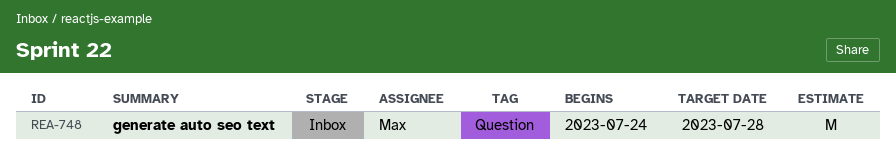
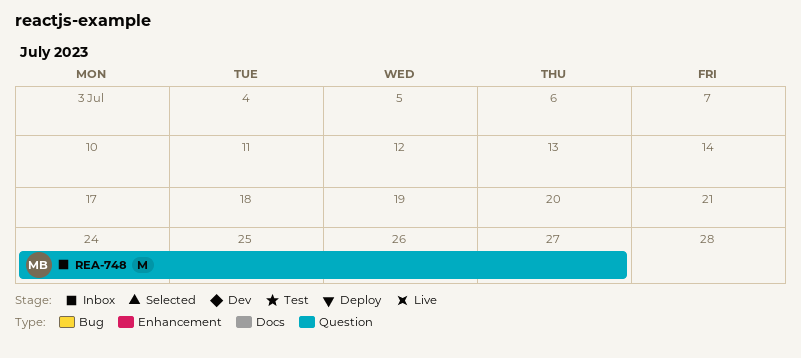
REA-748, due: Jul 28 -> Jul 27

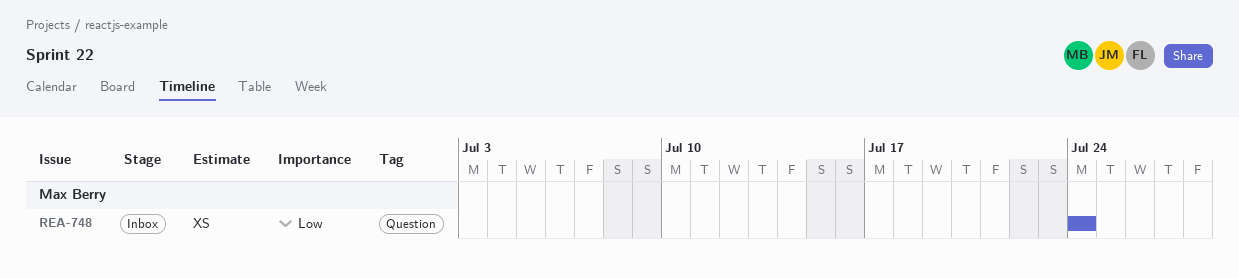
REA-748, estimate: M -> XS
REA-748, due: Jul 27 -> Jul 24

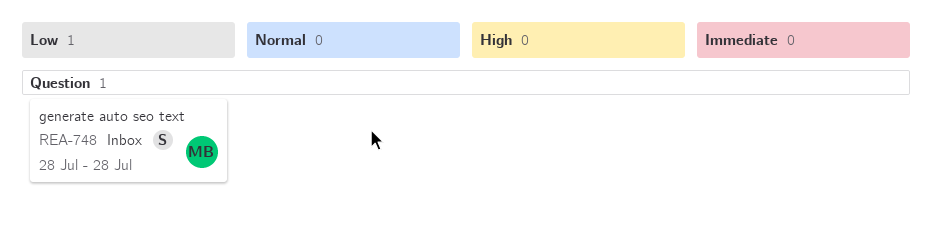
REA-748, estimate: XS -> S
REA-748, start: Jul 24 -> Jul 28
REA-748, due: Jul 24 -> Jul 28

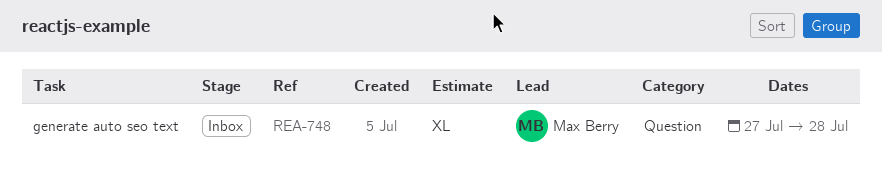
REA-748, estimate: S -> XL
REA-748, start: Jul 28 -> Jul 27

